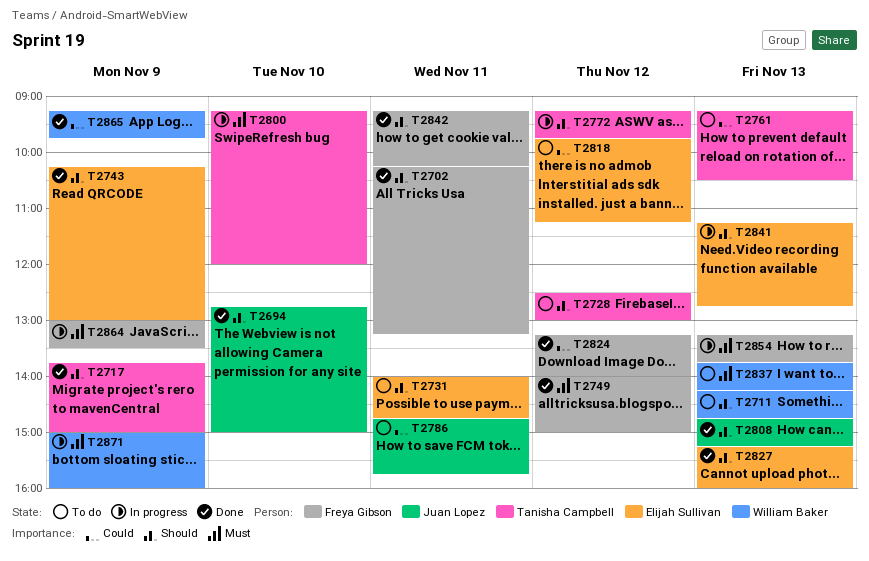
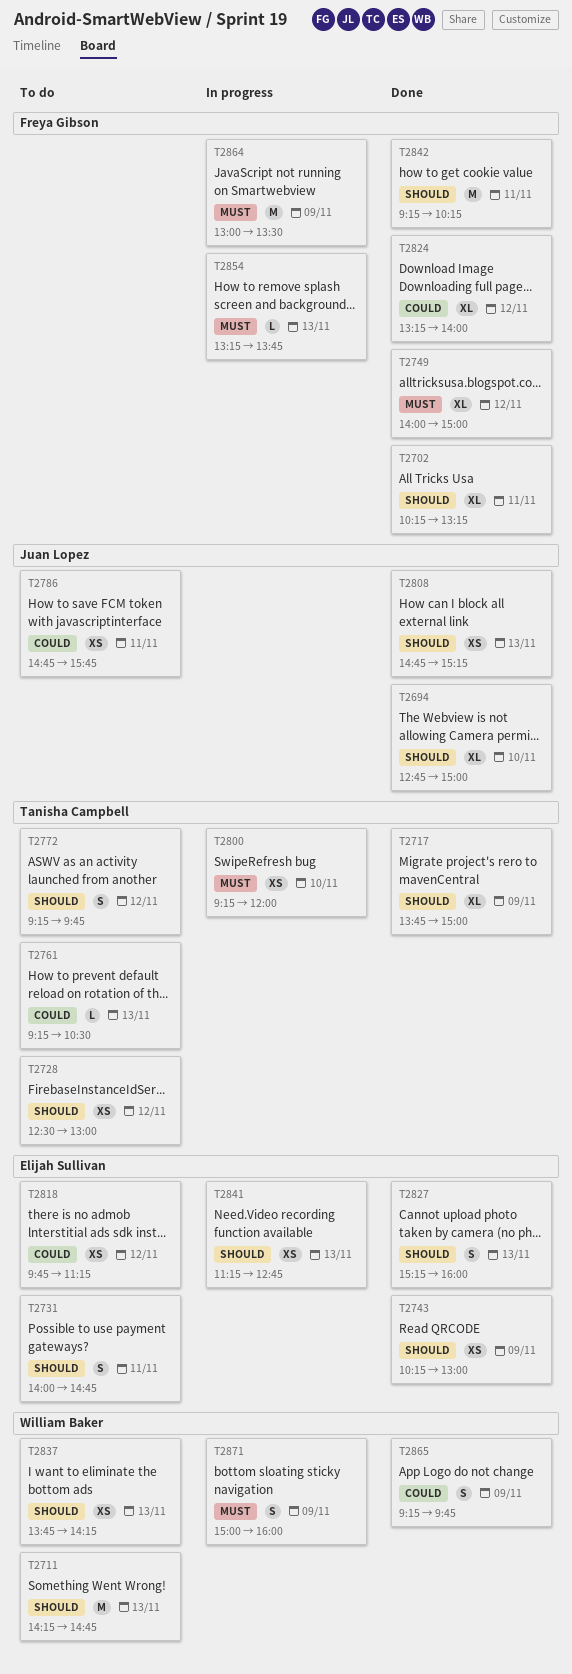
T2772, status: In progress -> To do
T2837, priority: Must -> Should

